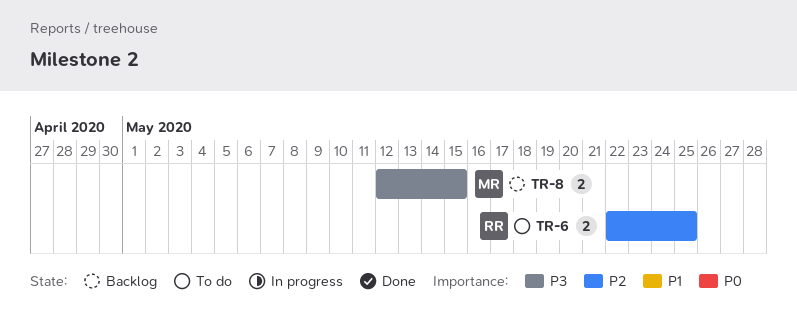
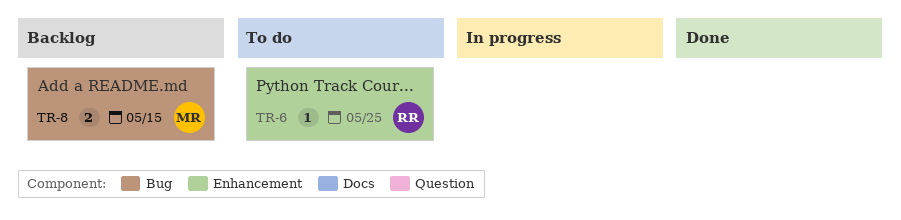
TR-6, estimate: 2 -> 1

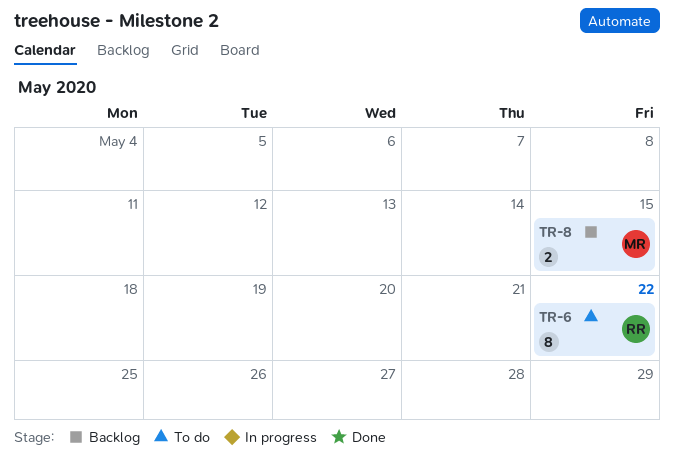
TR-6, estimate: 1 -> 8
TR-6, due: May 25 -> May 22

